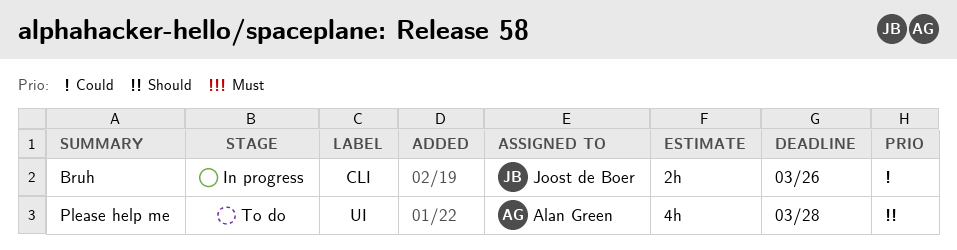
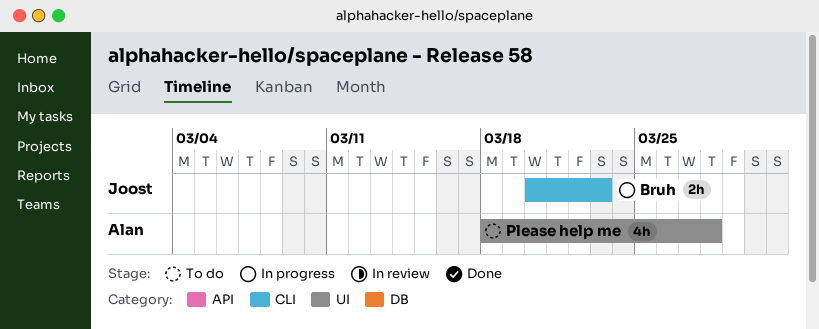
Bruh, due: Mar 26 -> Mar 23

